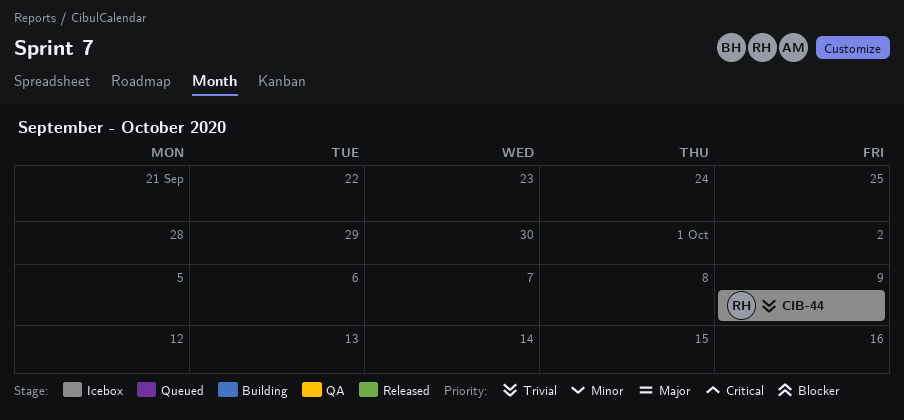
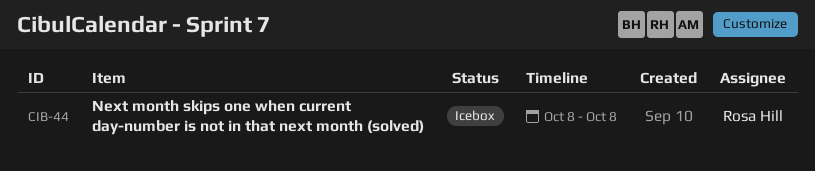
CIB-44, start: Oct 9 -> Oct 8
CIB-44, due: Oct 9 -> Oct 8

